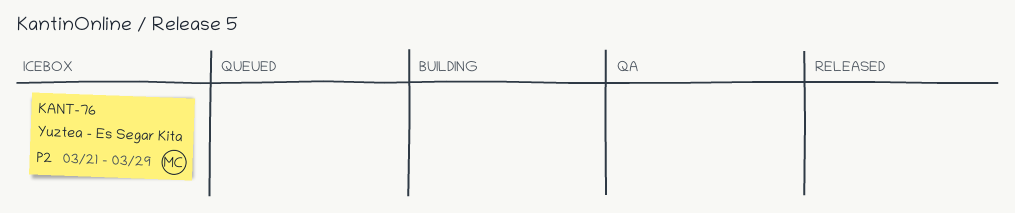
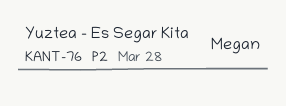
KANT-76, due: Mar 29 -> Mar 28

